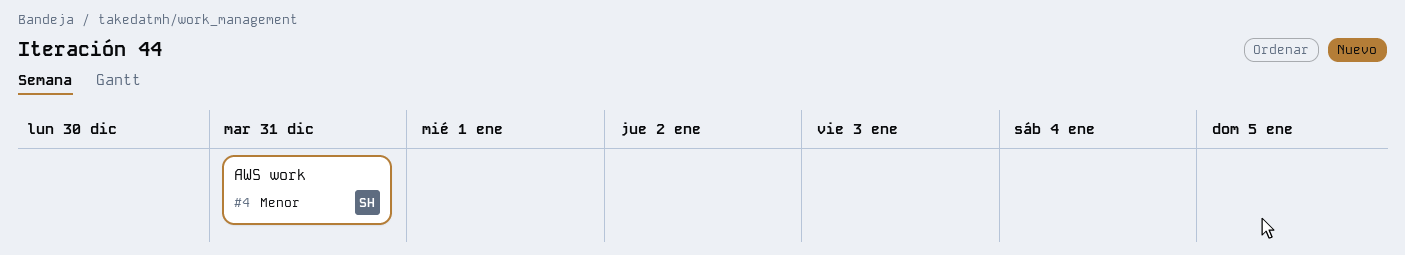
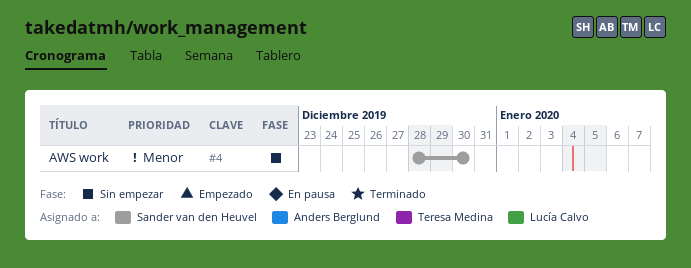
#4, due: Dec 31 -> Dec 30

